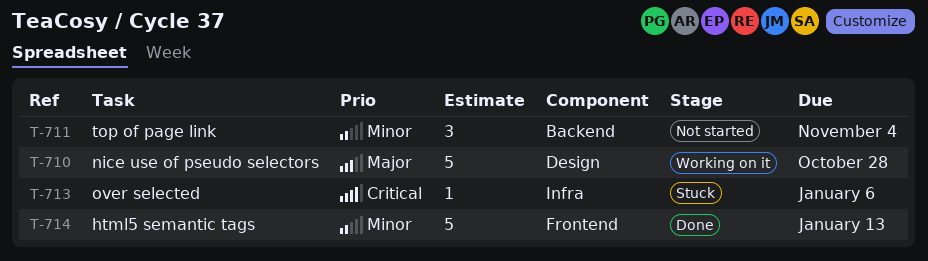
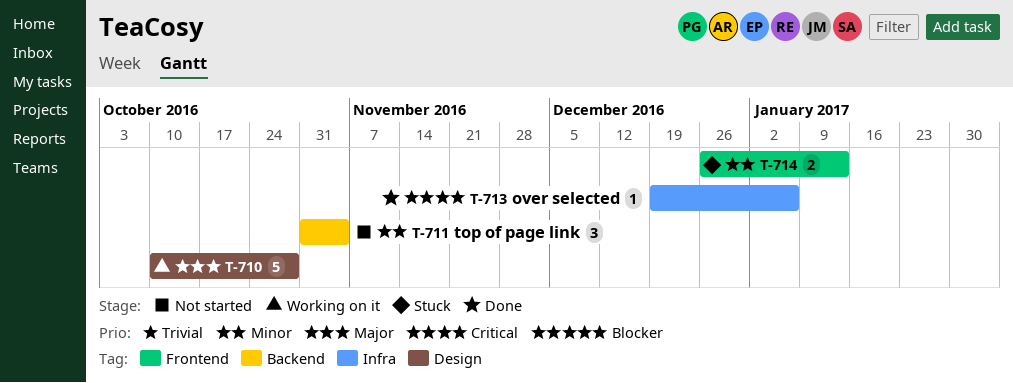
T-713, status: Stuck -> Done
T-714, status: Done -> Stuck
T-714, estimate: 5 -> 2

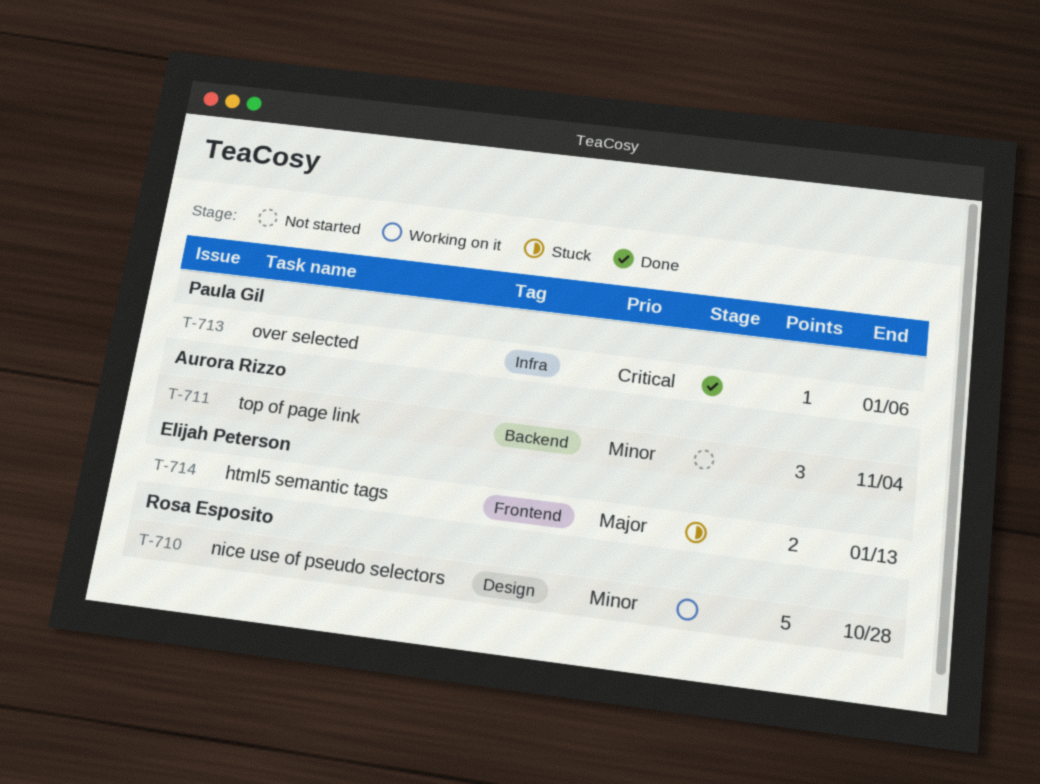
T-710, priority: Major -> Minor
T-714, priority: Minor -> Major

